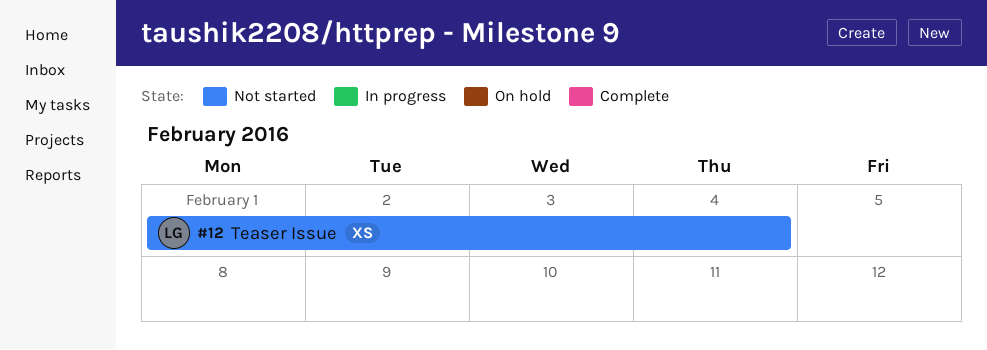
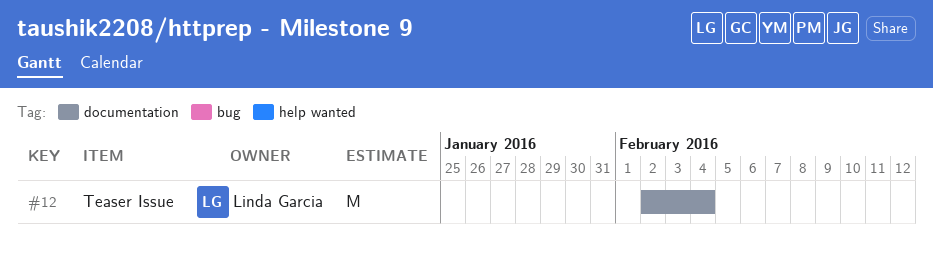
#12, estimate: XS -> M
#12, start: Feb 1 -> Feb 2

